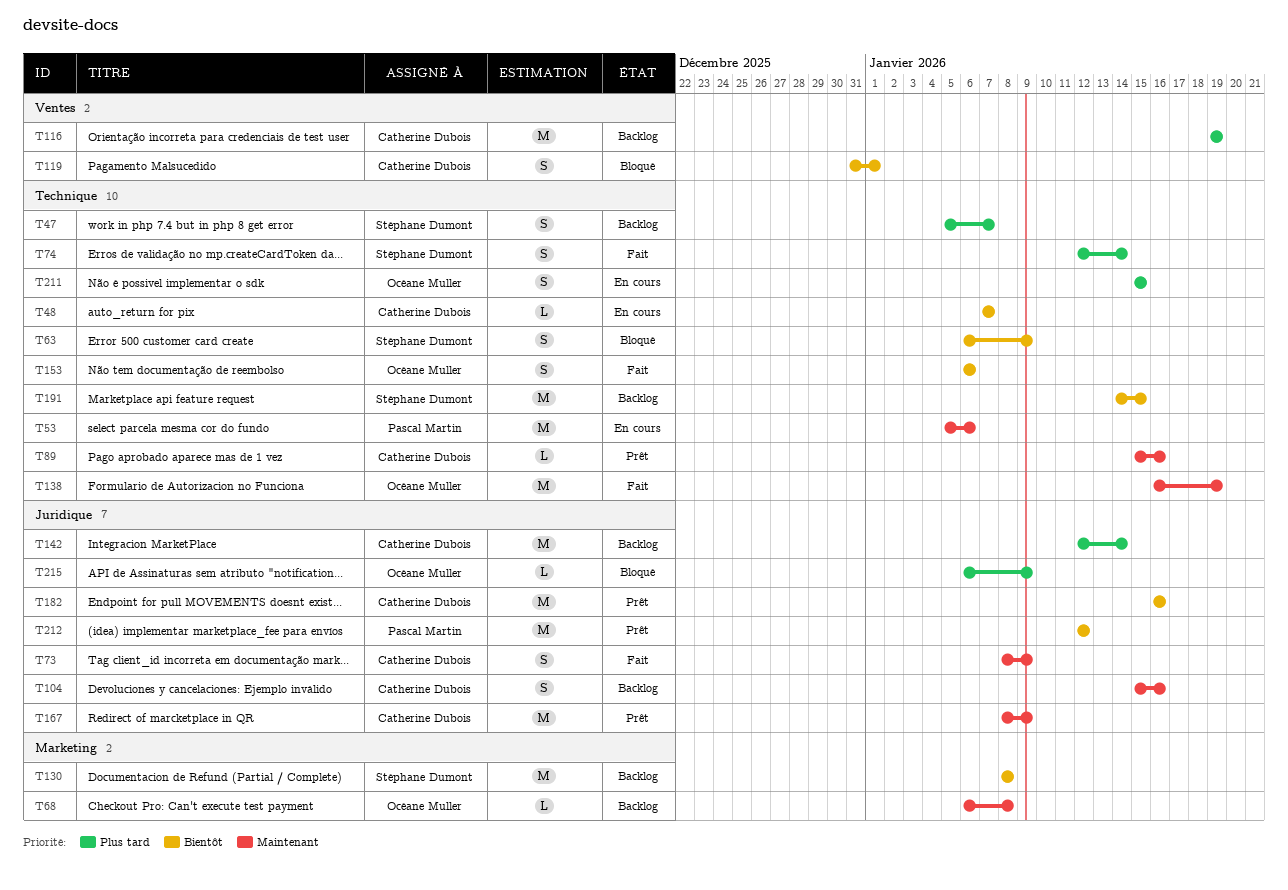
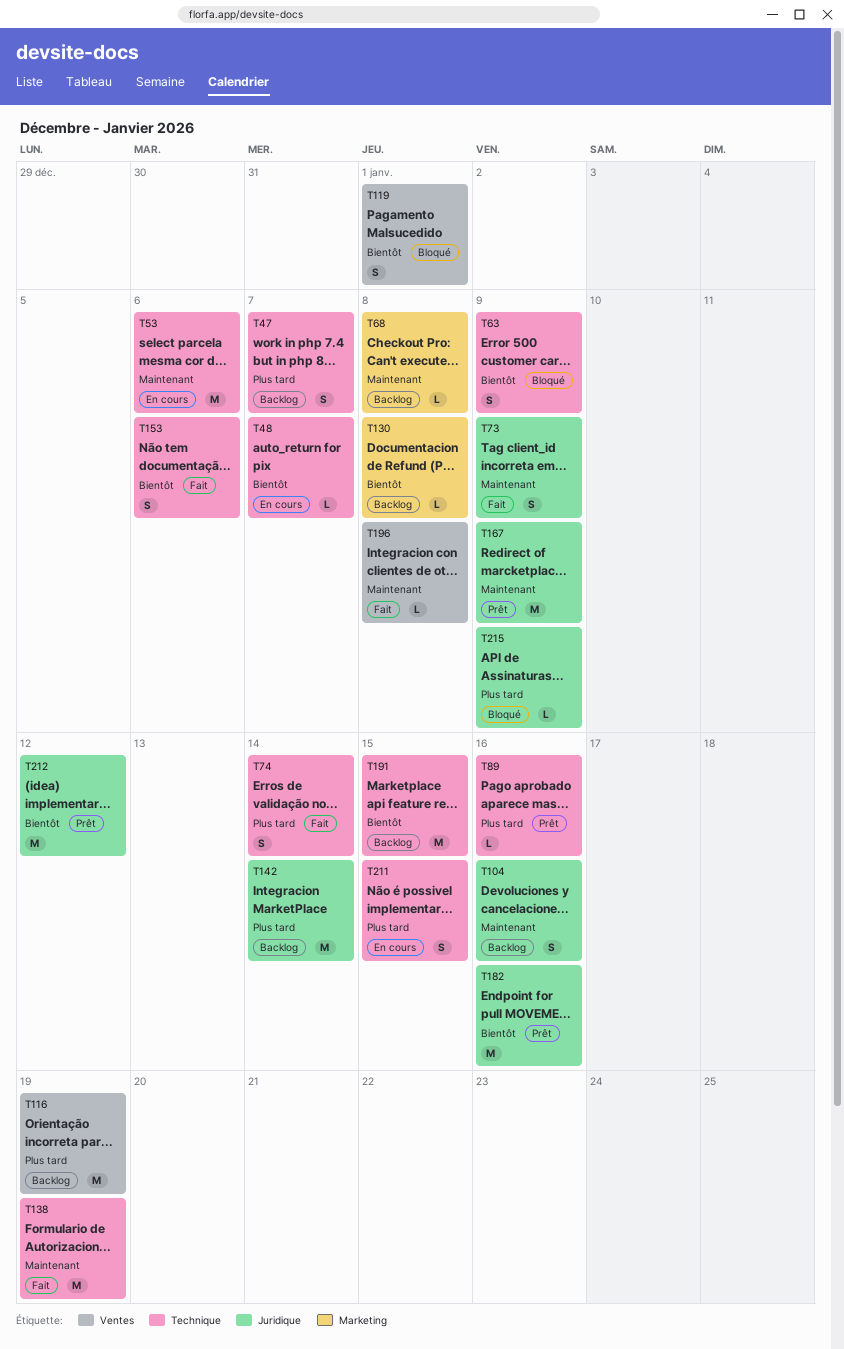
T89, priority: Maintenant -> Plus tard
T130, estimate: M -> L
T196: none -> present

